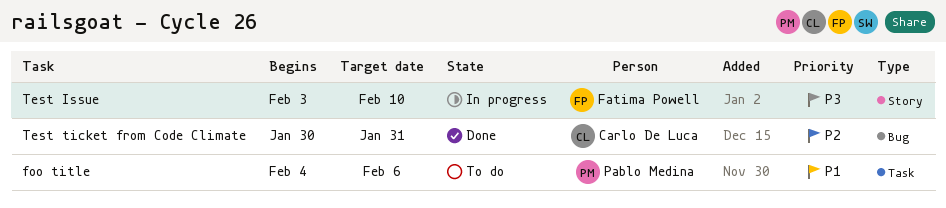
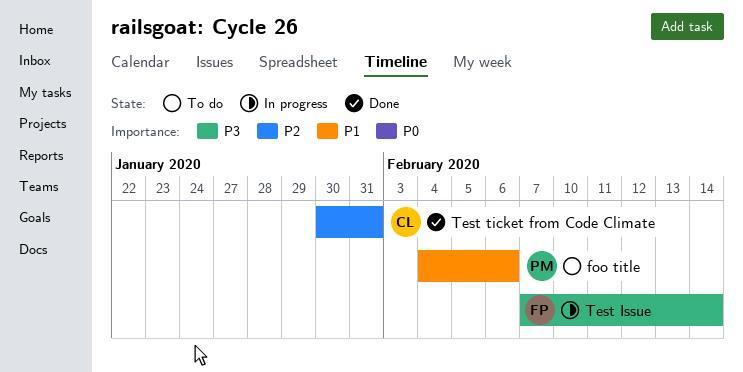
Test Issue, start: Feb 3 -> Feb 7
Test Issue, due: Feb 10 -> Feb 14

